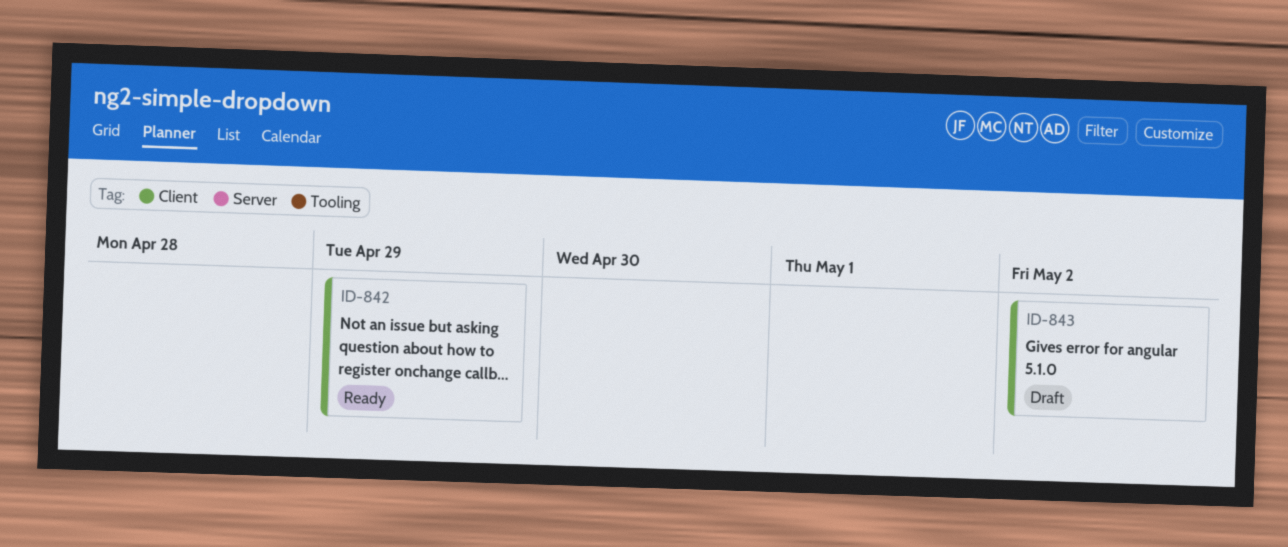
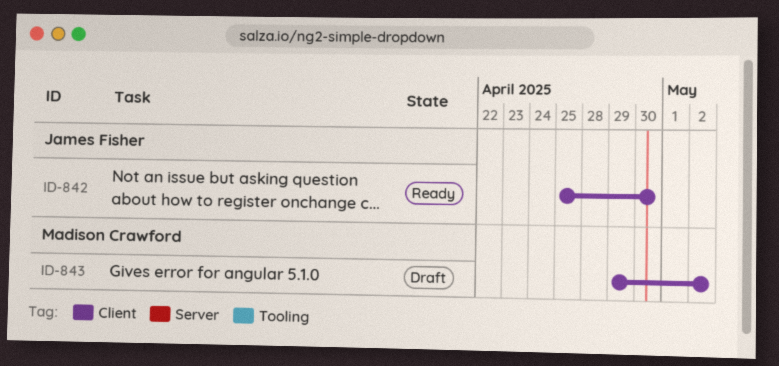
ID-842, due: Apr 29 -> Apr 30

